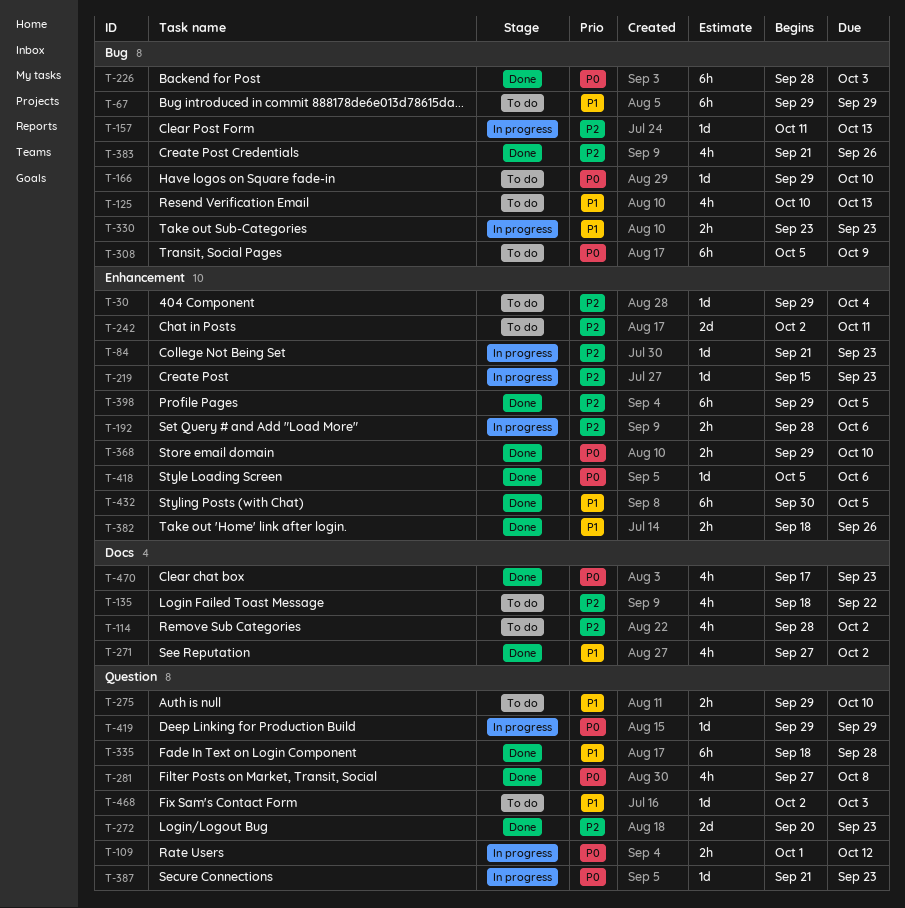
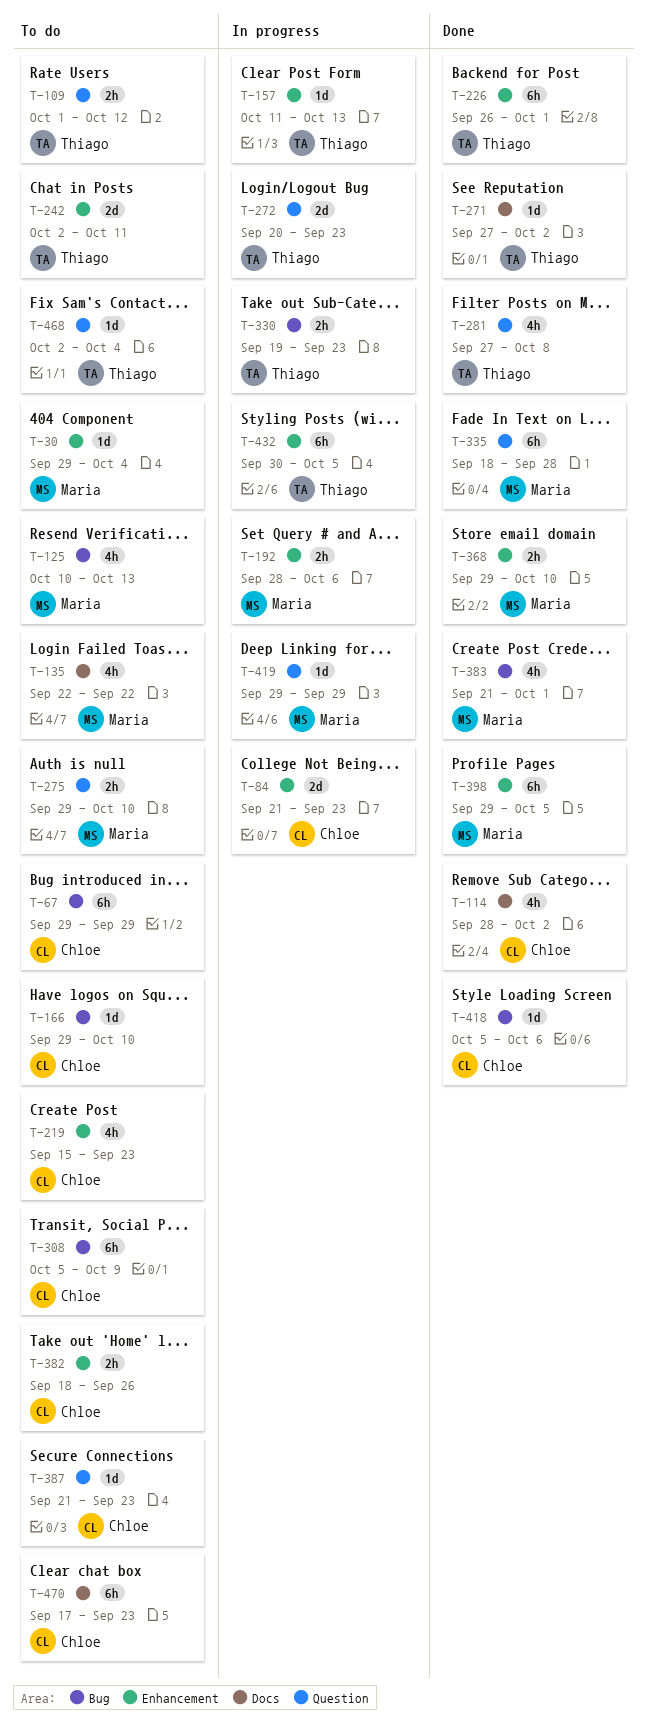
T-84, estimate: 1d -> 2d
T-109, status: In progress -> To do
T-114, status: To do -> Done
T-135, start: Sep 18 -> Sep 22
T-157, label: Bug -> Enhancement
T-219, status: In progress -> To do
T-219, estimate: 1d -> 4h
T-226, label: Bug -> Enhancement
T-226, start: Sep 28 -> Sep 26
T-226, due: Oct 3 -> Oct 1
T-271, estimate: 4h -> 1d
T-272, status: Done -> In progress
T-330, start: Sep 23 -> Sep 19
T-382, status: Done -> To do
T-383, due: Sep 26 -> Oct 1
T-387, status: In progress -> To do
T-418, label: Enhancement -> Bug
T-432, status: Done -> In progress
T-468, due: Oct 3 -> Oct 4
T-470, status: Done -> To do
T-470, estimate: 4h -> 6h

